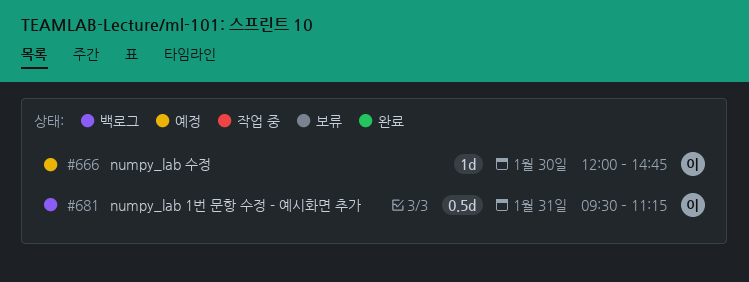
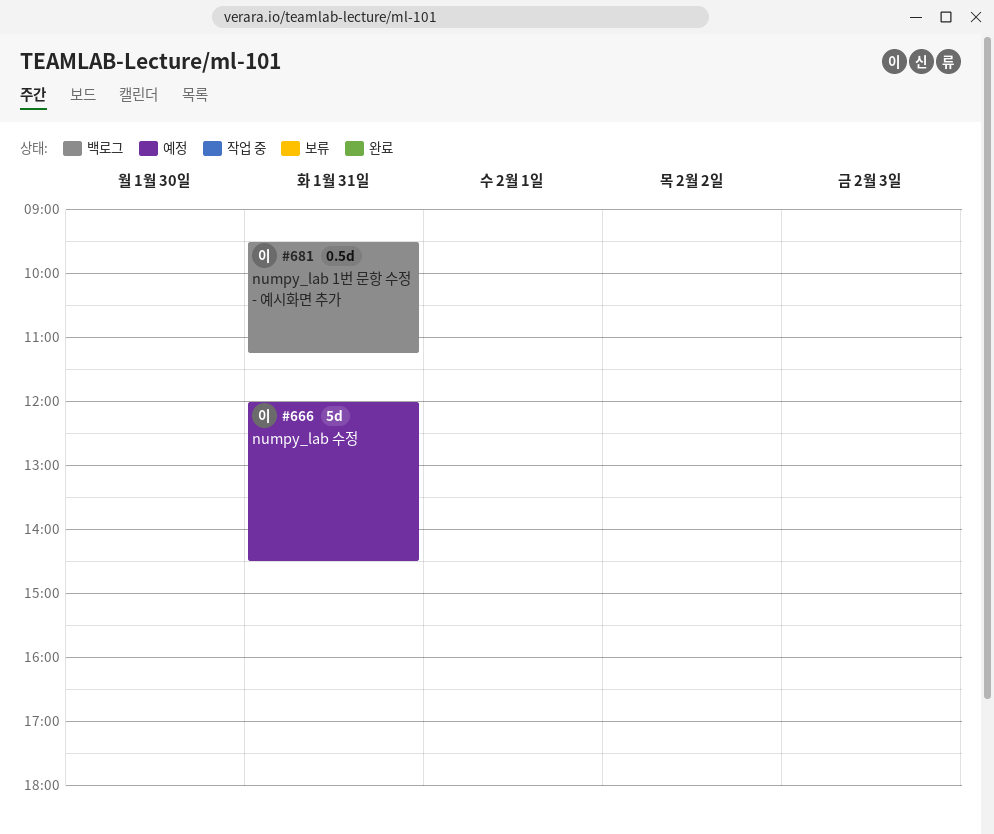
#666, estimate: 1d -> 5d
#666, day: Jan 30 -> Jan 31
#666, ends: 14:45 -> 14:30

